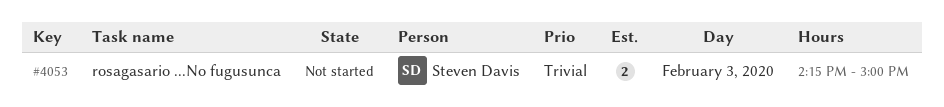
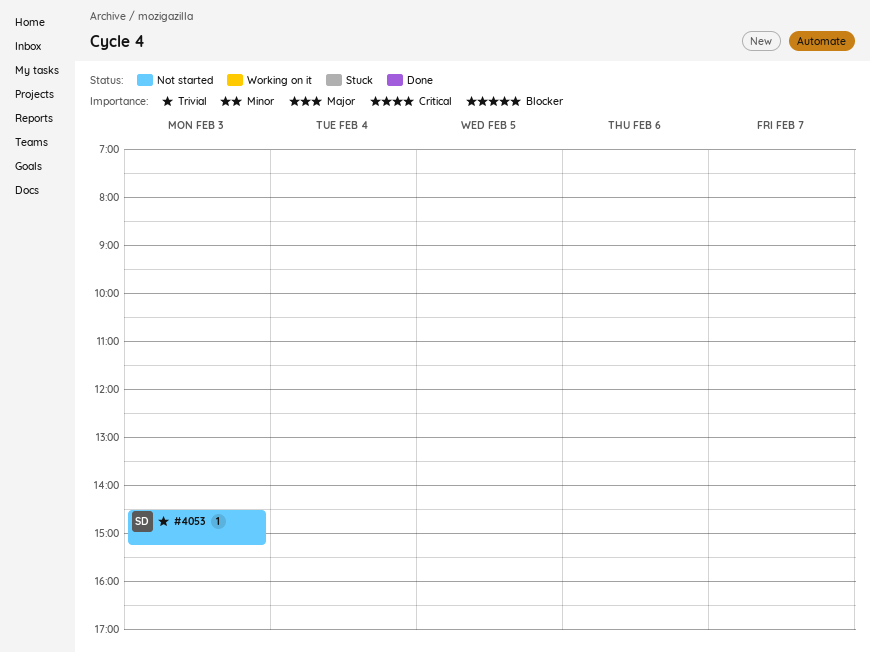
#4053, estimate: 2 -> 1
#4053, begins: 14:15 -> 14:30
#4053, ends: 15:00 -> 15:15

